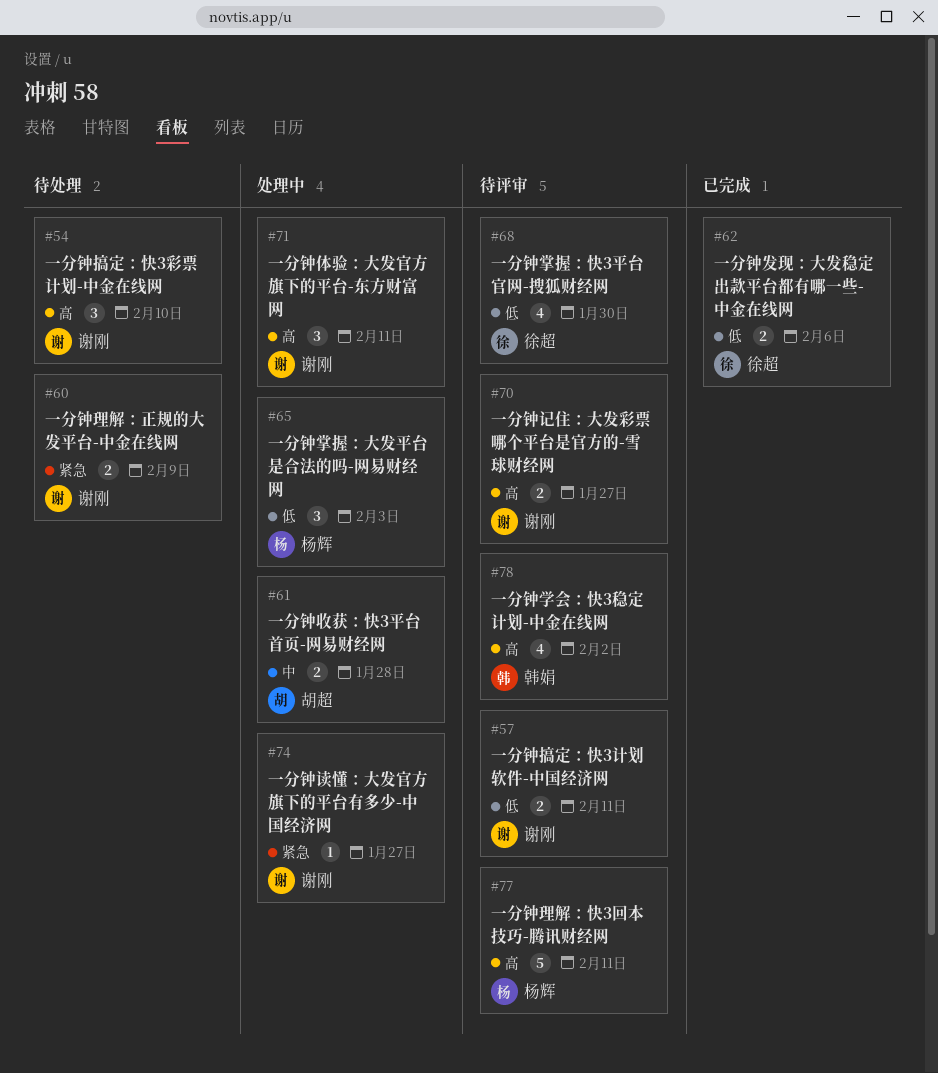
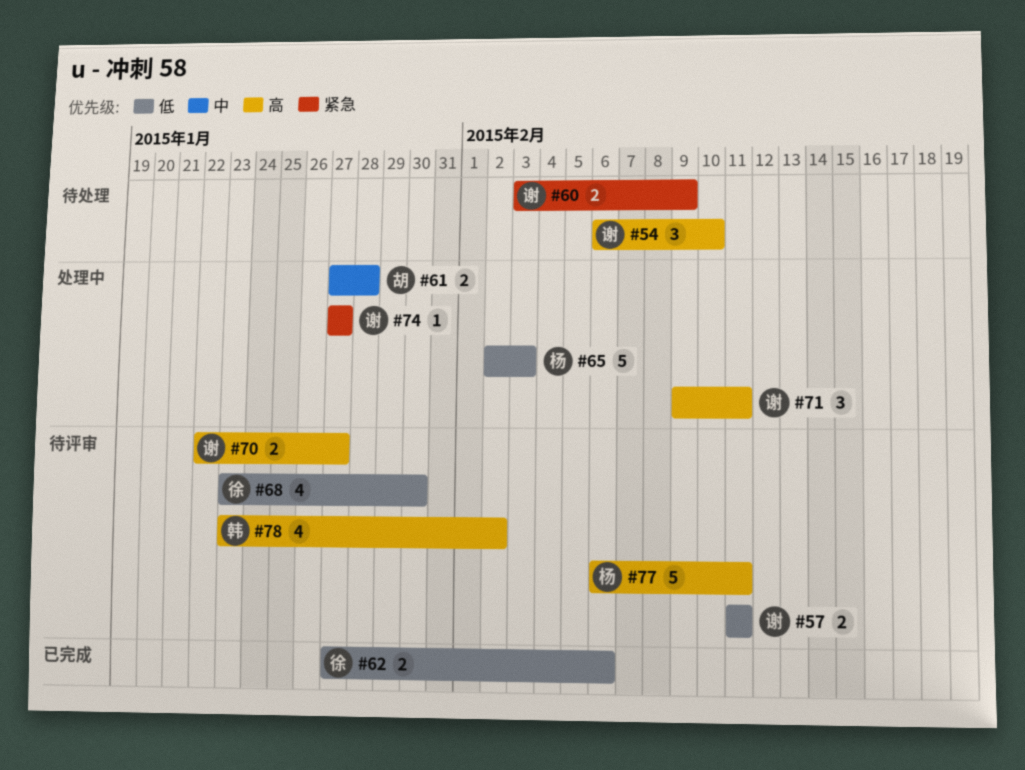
#65, estimate: 3 -> 5

